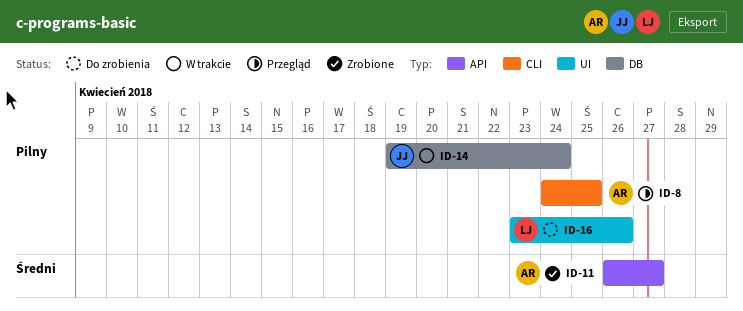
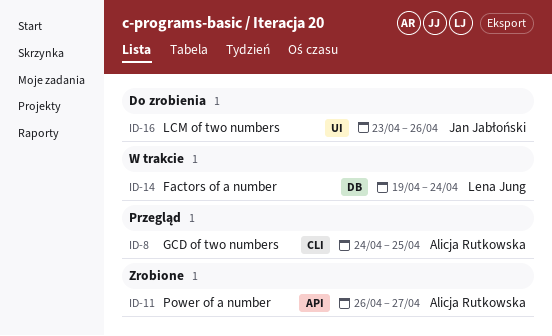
ID-14, owner: Jan Jabłoński -> Lena Jung
ID-16, owner: Lena Jung -> Jan Jabłoński

